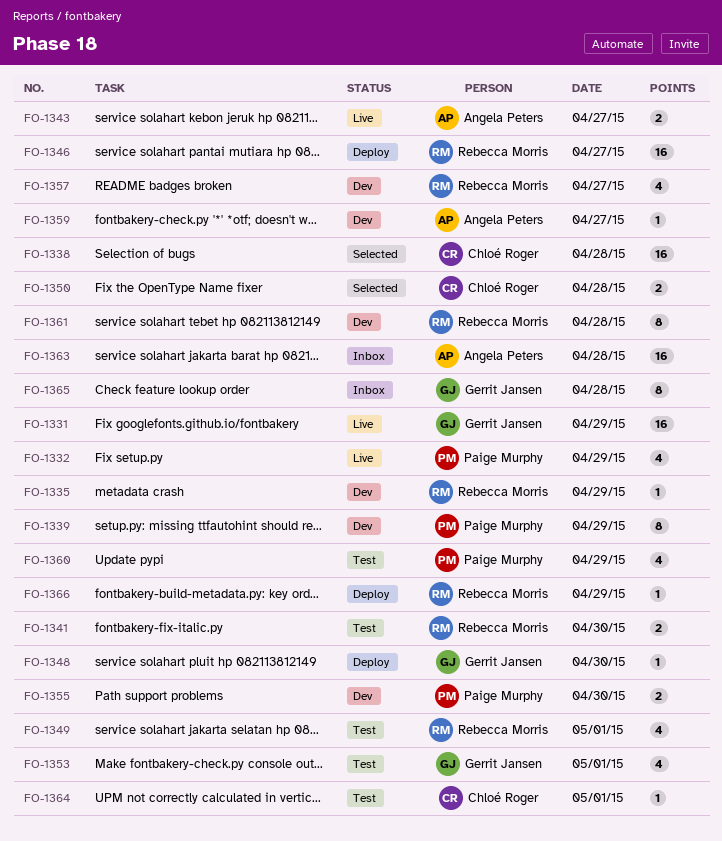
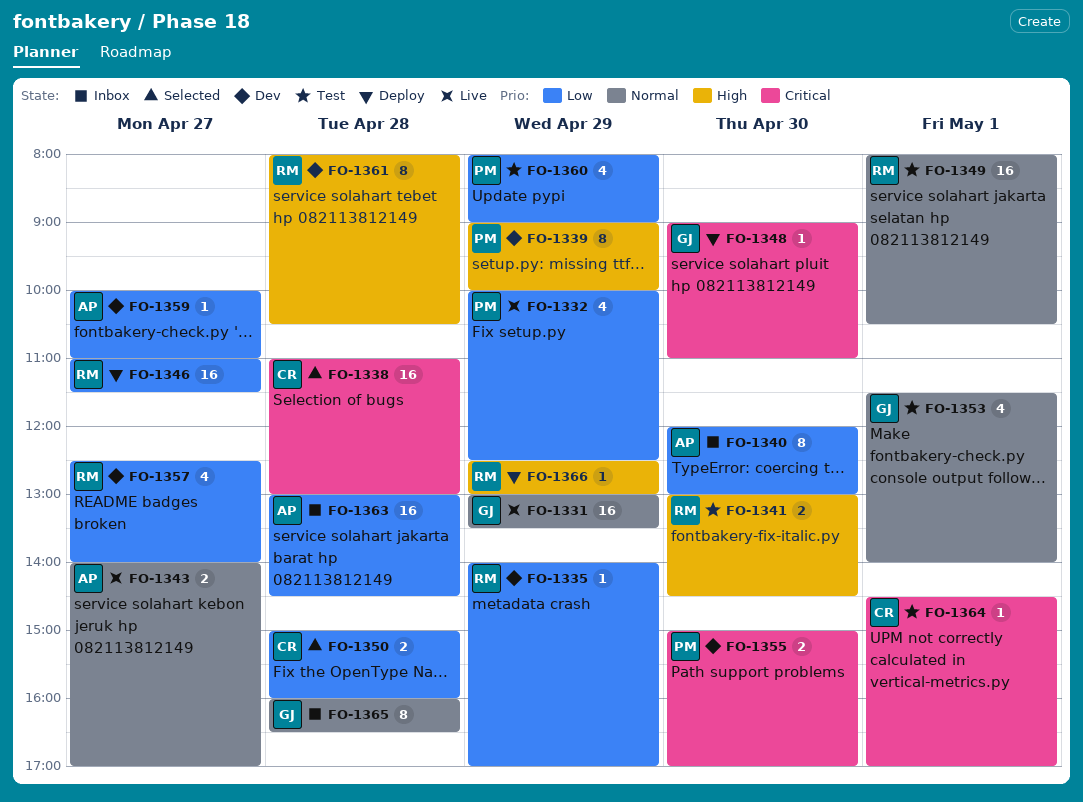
FO-1340: none -> present
FO-1349, estimate: 4 -> 16

